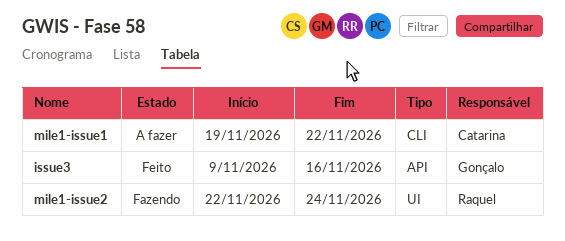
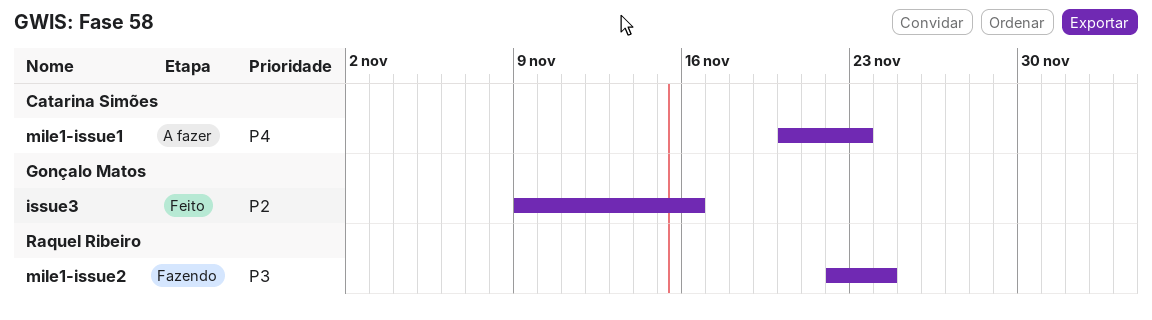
mile1-issue1, start: Nov 19 -> Nov 20
mile1-issue1, due: Nov 22 -> Nov 23

